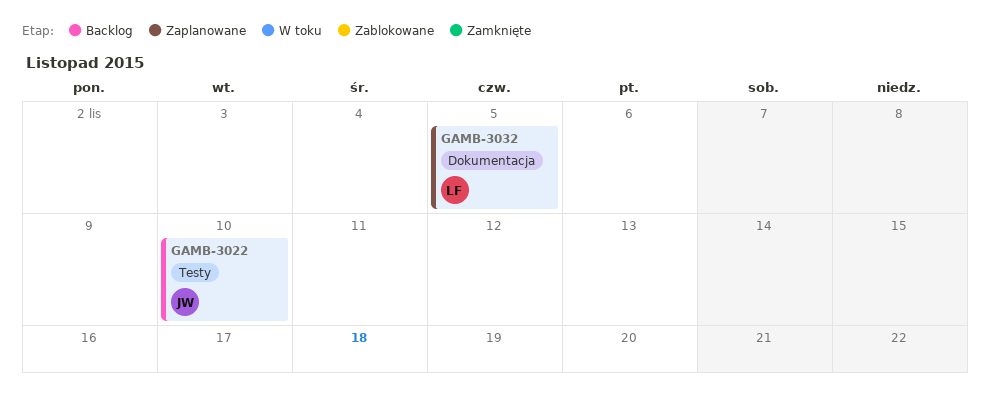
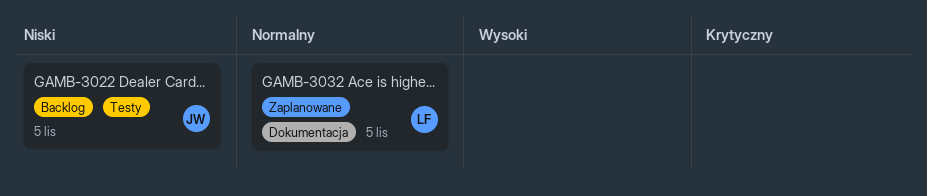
GAMB-3022, due: Nov 10 -> Nov 5

